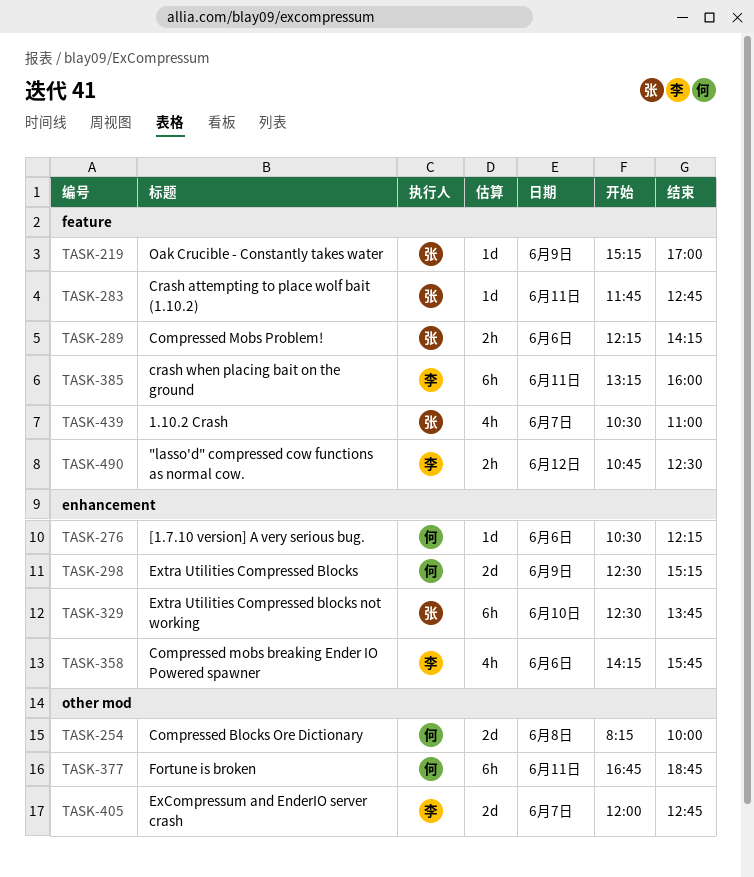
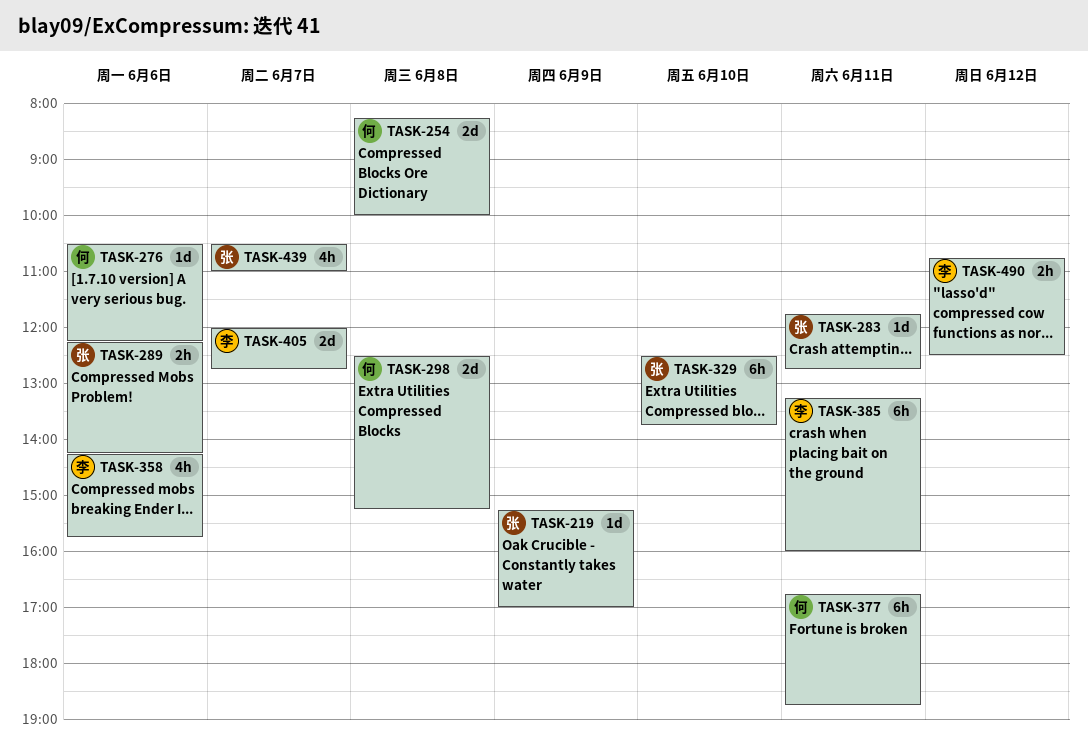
TASK-298, day: Jun 9 -> Jun 8

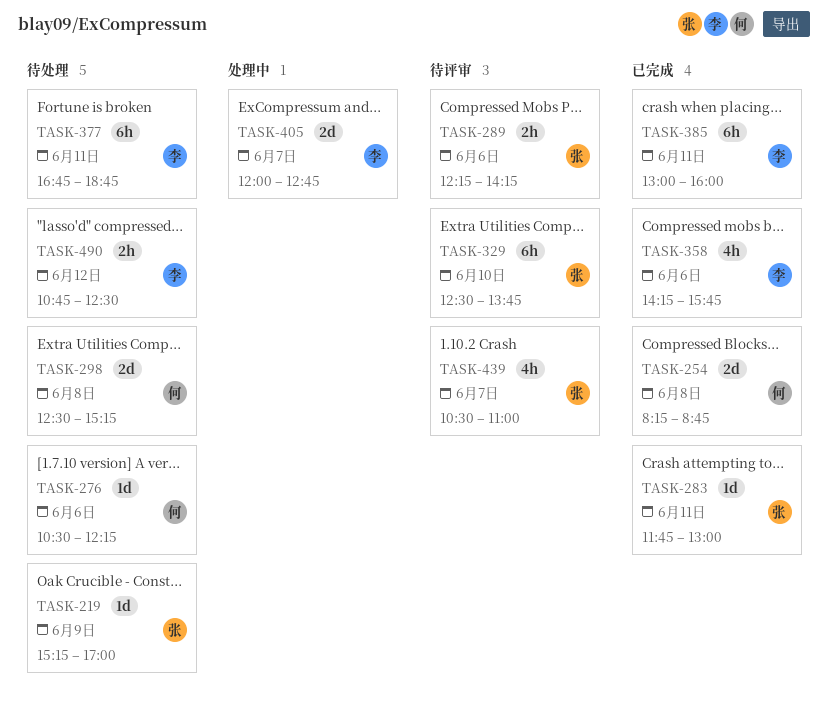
TASK-254, ends: 10:00 -> 08:45
TASK-283, ends: 12:45 -> 13:00
TASK-377, owner: 何 -> 李
TASK-385, begins: 13:15 -> 13:00

